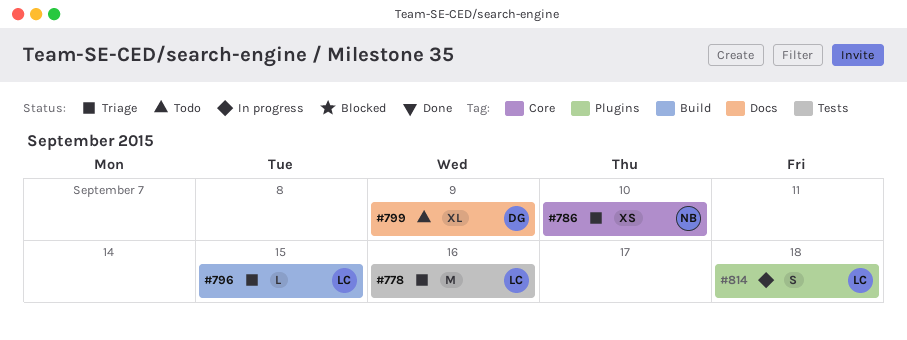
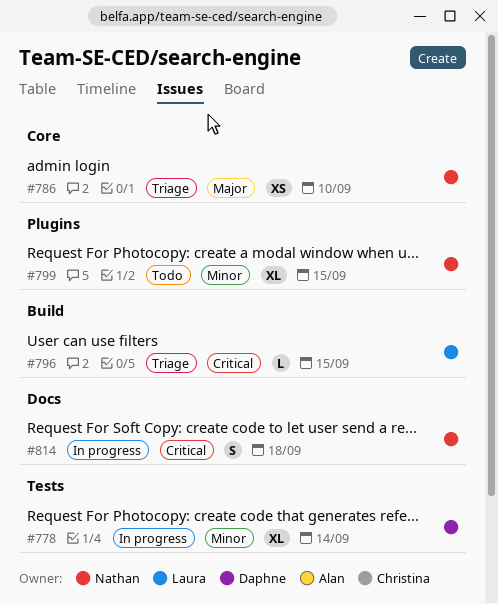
#778, status: Triage -> In progress
#778, owner: Laura -> Daphne
#778, estimate: M -> XL
#778, due: Sep 16 -> Sep 14
#799, owner: Daphne -> Nathan
#799, label: Docs -> Plugins
#799, due: Sep 9 -> Sep 15
#814, owner: Laura -> Nathan
#814, label: Plugins -> Docs

